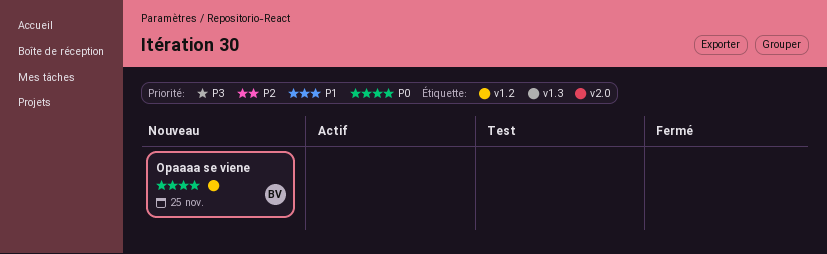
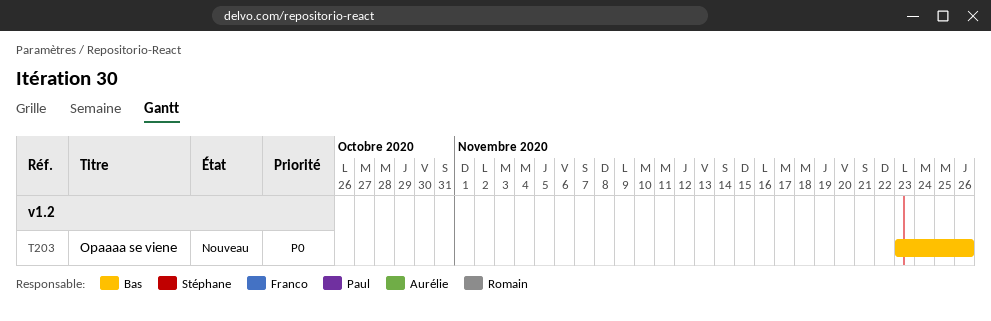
Opaaaa se viene, due: Nov 25 -> Nov 26

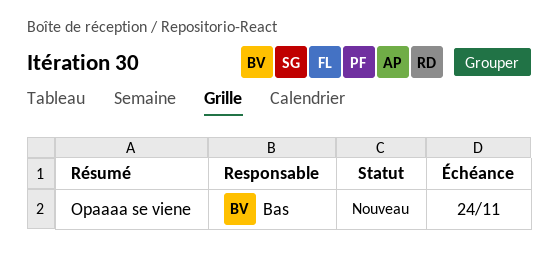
Opaaaa se viene, due: Nov 26 -> Nov 24

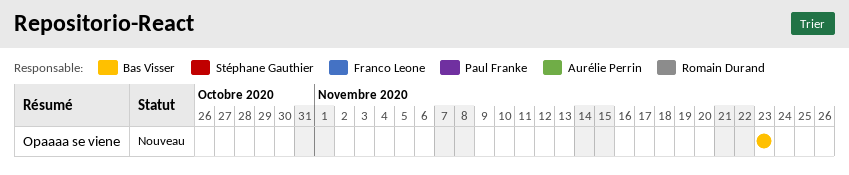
Opaaaa se viene, due: Nov 24 -> Nov 23

